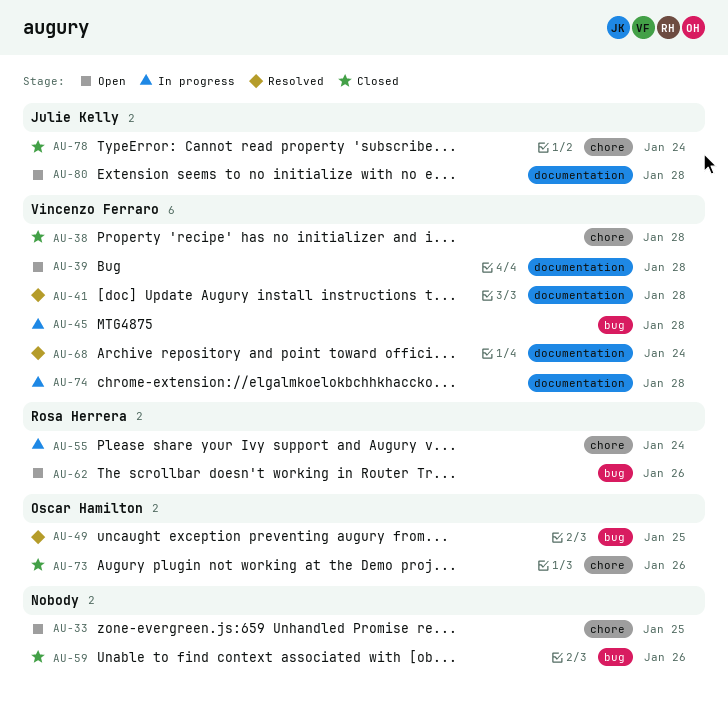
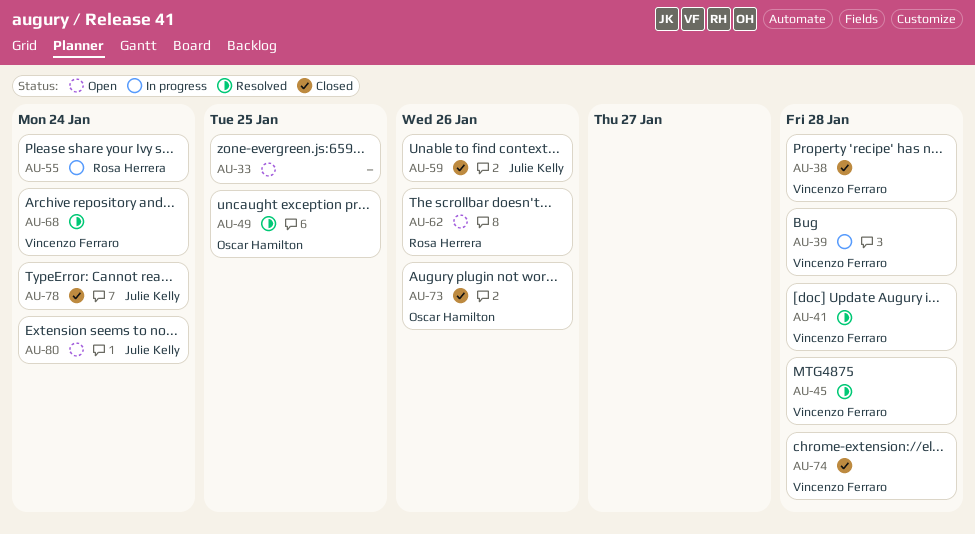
AU-39, status: Open -> In progress
AU-45, status: In progress -> Resolved
AU-59, owner: none -> Julie Kelly
AU-74, status: In progress -> Closed
AU-80, due: Jan 28 -> Jan 24

